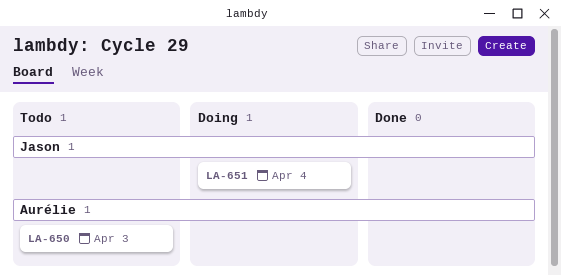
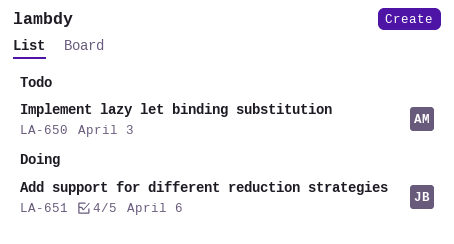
LA-651, due: Apr 4 -> Apr 6

